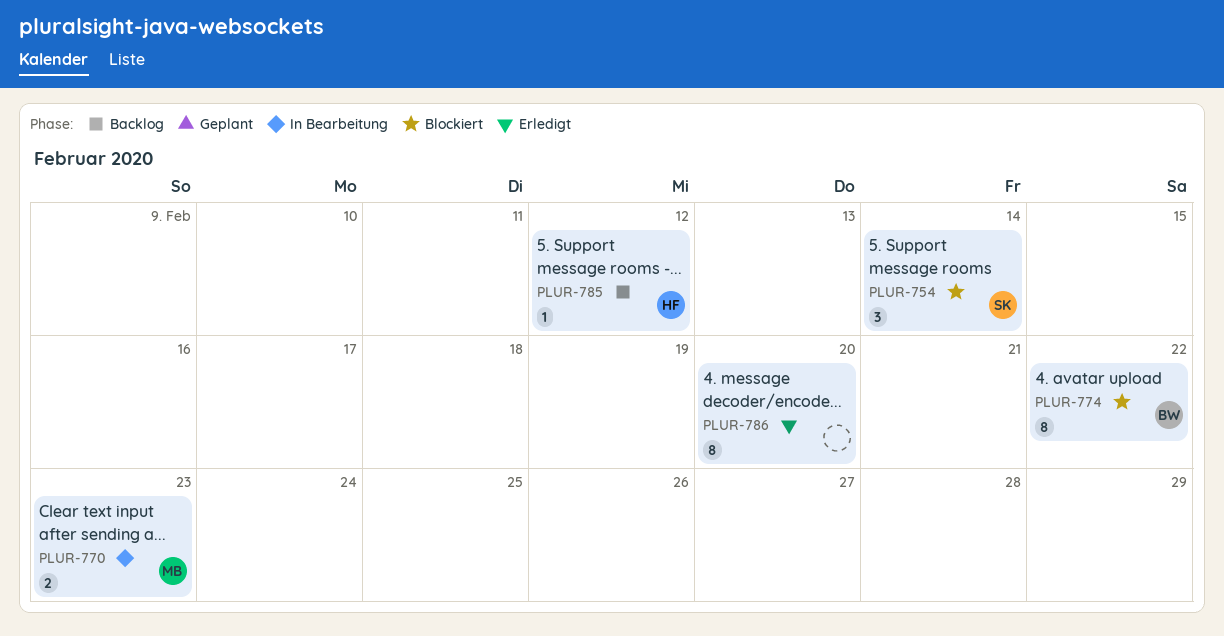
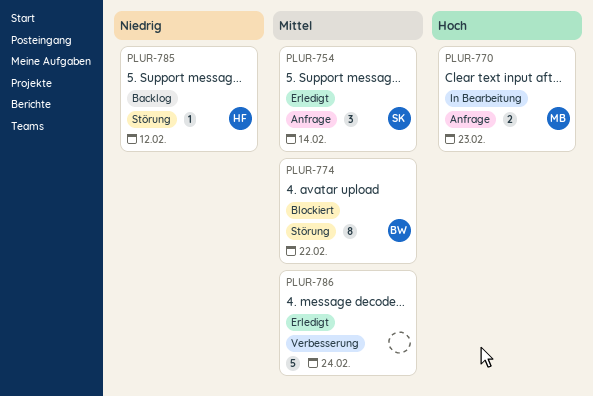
PLUR-754, status: Blockiert -> Erledigt
PLUR-786, estimate: 8 -> 5
PLUR-786, due: Feb 20 -> Feb 24

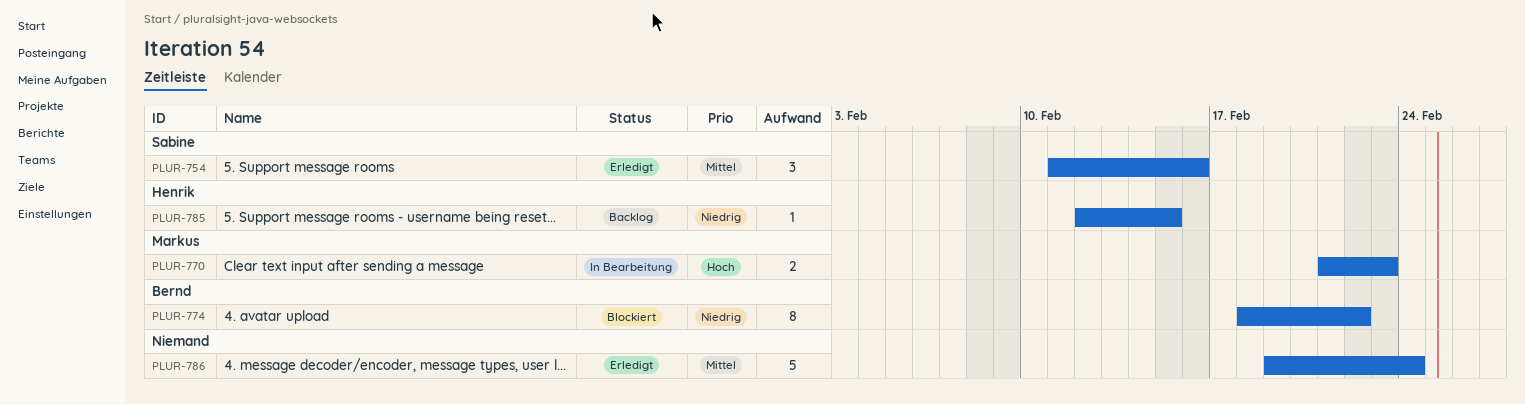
PLUR-754, due: Feb 14 -> Feb 16
PLUR-774, priority: Mittel -> Niedrig
PLUR-785, due: Feb 12 -> Feb 15

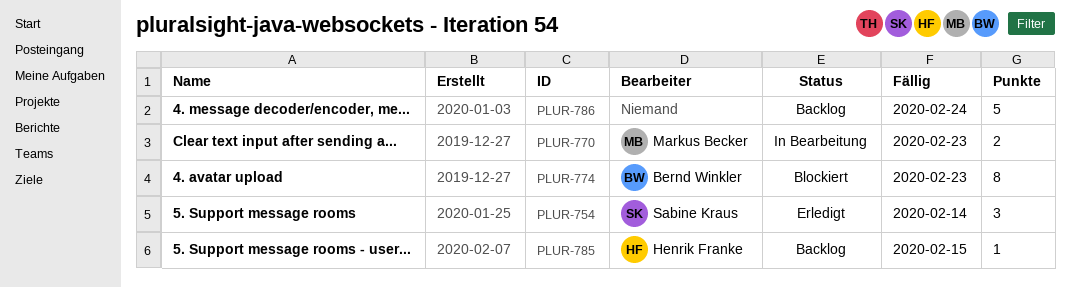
PLUR-754, due: Feb 16 -> Feb 14
PLUR-774, due: Feb 22 -> Feb 23
PLUR-786, status: Erledigt -> Backlog

